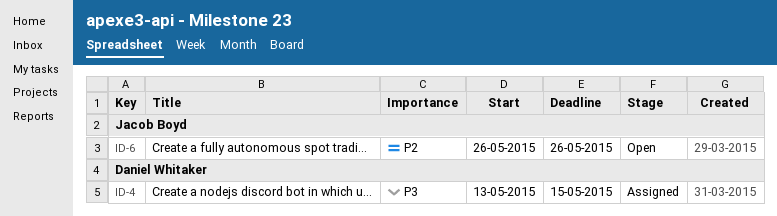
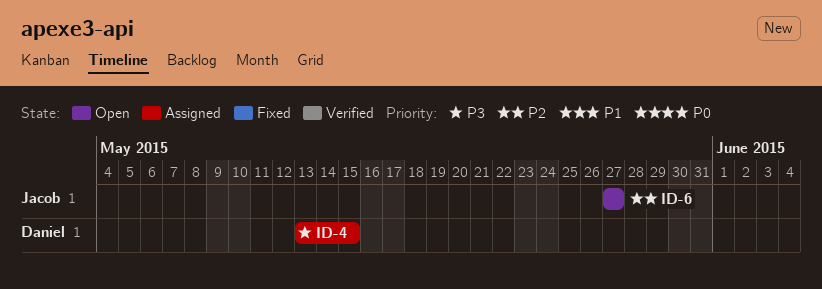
ID-6, start: May 26 -> May 27
ID-6, due: May 26 -> May 27

